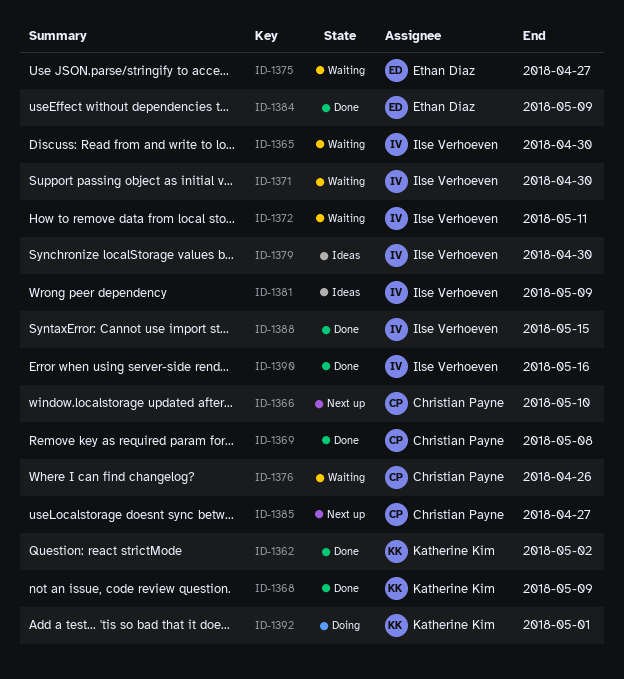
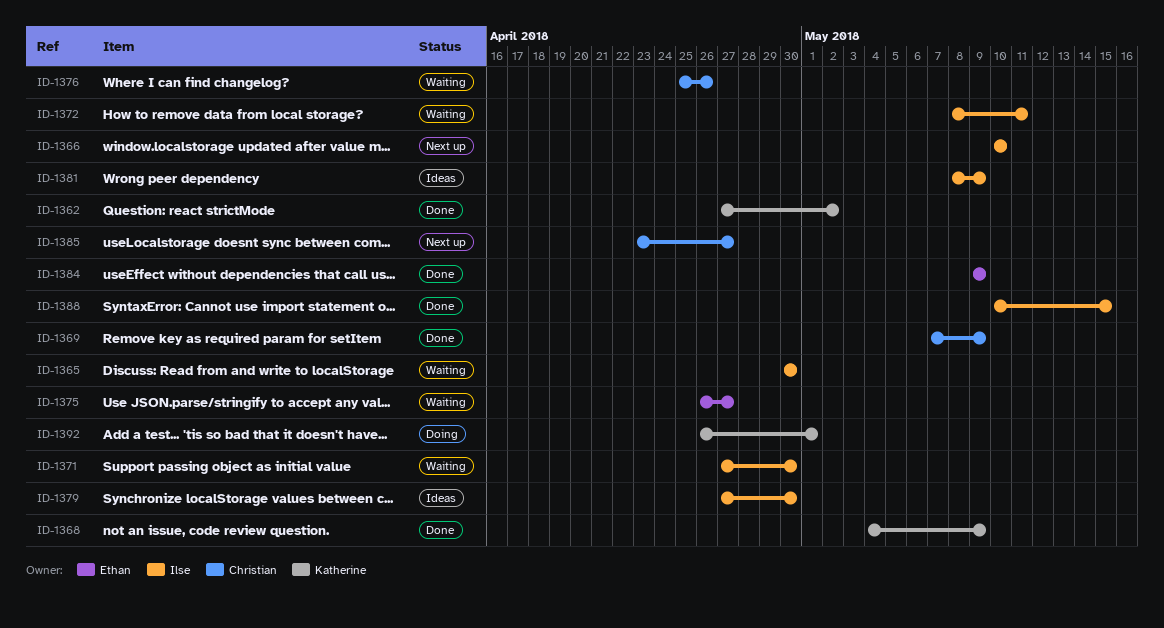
ID-1366, owner: Christian Payne -> Ilse Verhoeven
ID-1369, due: May 8 -> May 9
ID-1390: present -> none

